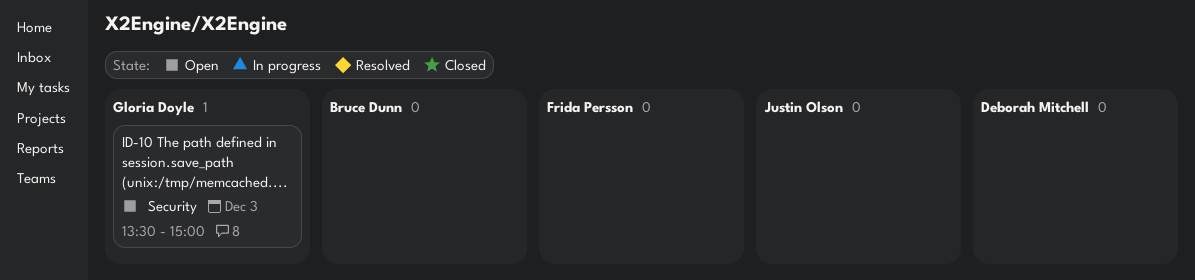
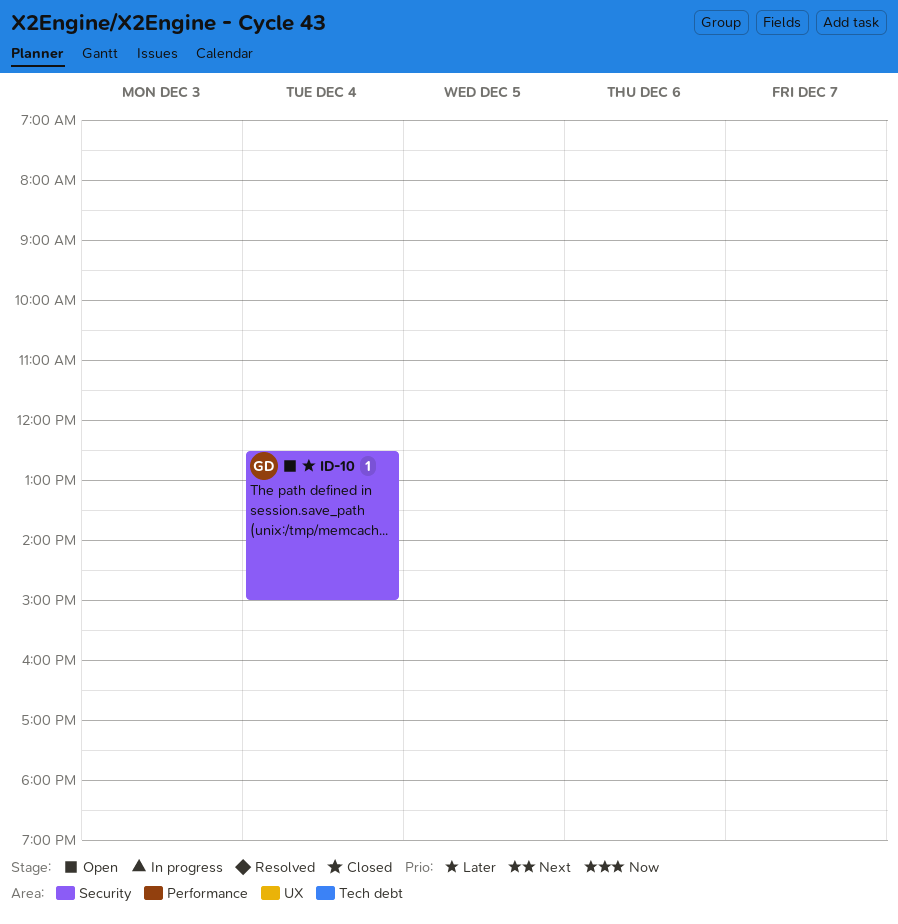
ID-10, day: Dec 3 -> Dec 4
ID-10, begins: 13:30 -> 12:30

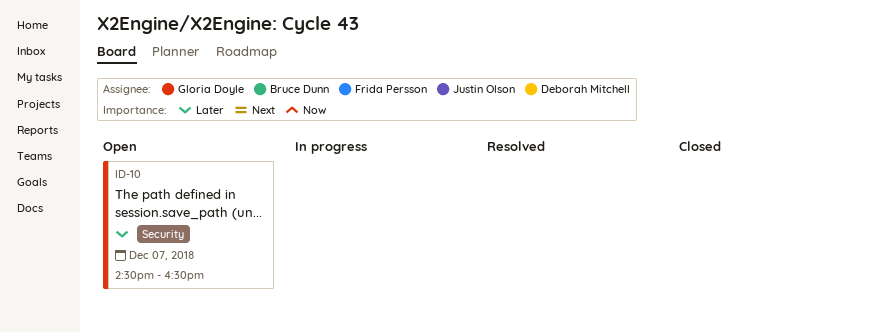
ID-10, day: Dec 4 -> Dec 7
ID-10, begins: 12:30 -> 14:30
ID-10, ends: 15:00 -> 16:30

